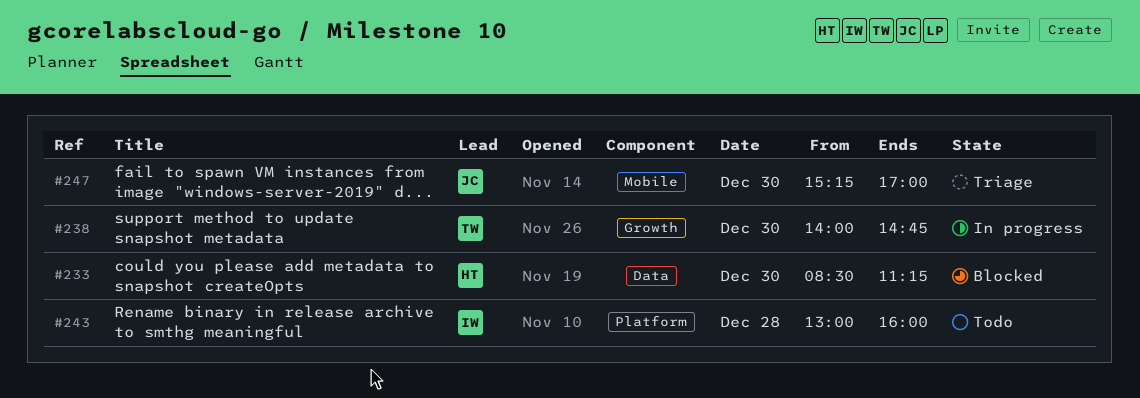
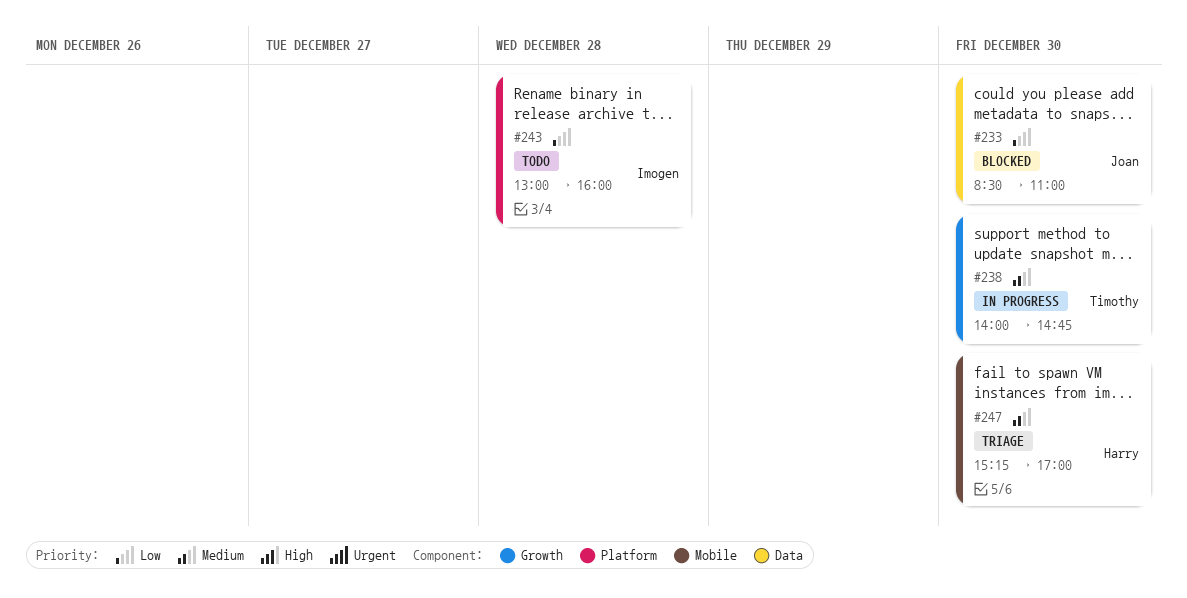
#233, owner: Harry -> Joan
#233, ends: 11:15 -> 11:00
#247, owner: Joan -> Harry

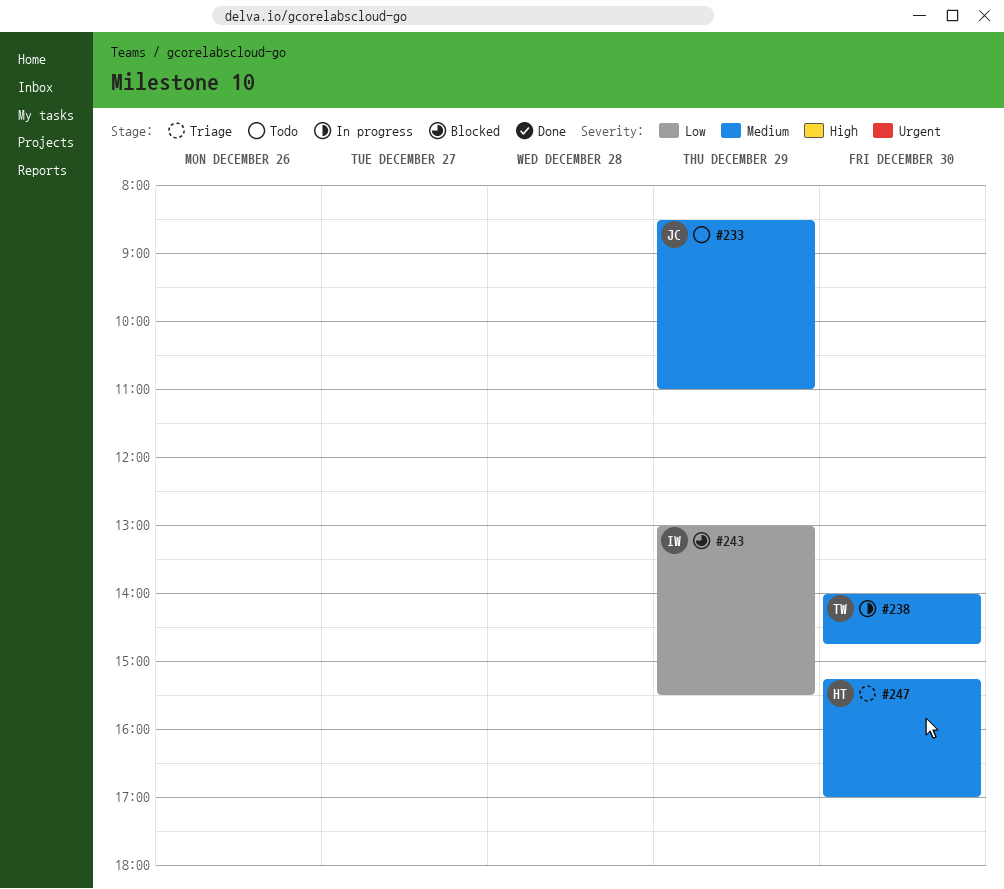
#233, status: Blocked -> Todo
#233, priority: Low -> Medium
#233, day: Dec 30 -> Dec 29
#243, status: Todo -> Blocked
#243, day: Dec 28 -> Dec 29
#243, ends: 16:00 -> 15:30

